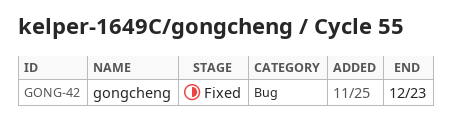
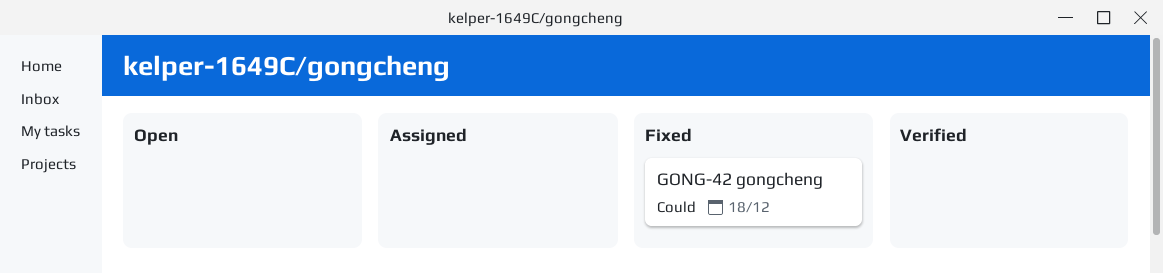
GONG-42, due: Dec 23 -> Dec 18

